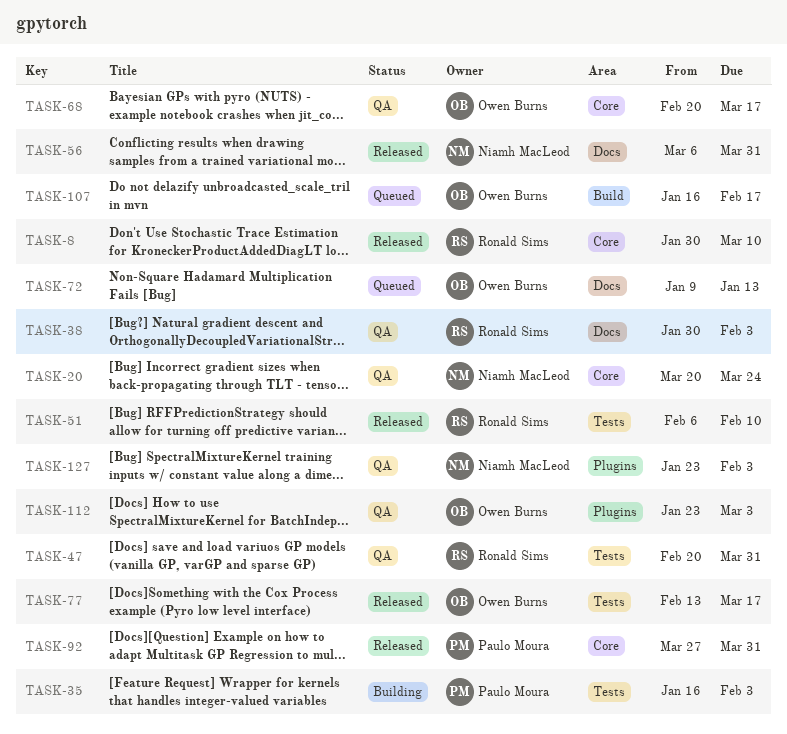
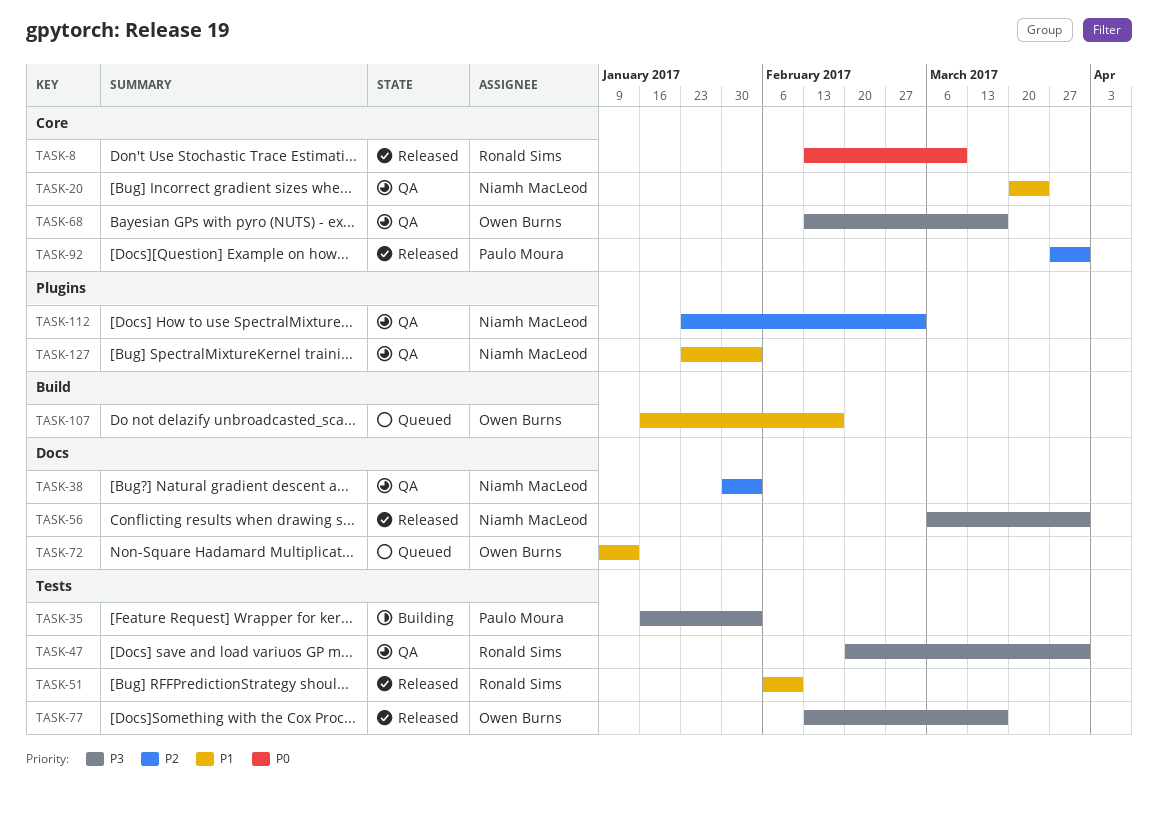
TASK-8, start: Jan 30 -> Feb 13
TASK-38, owner: Ronald Sims -> Niamh MacLeod
TASK-68, start: Feb 20 -> Feb 13
TASK-112, owner: Owen Burns -> Niamh MacLeod

